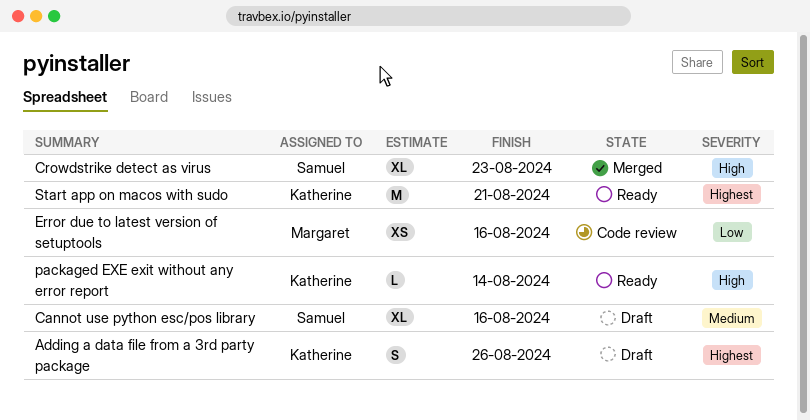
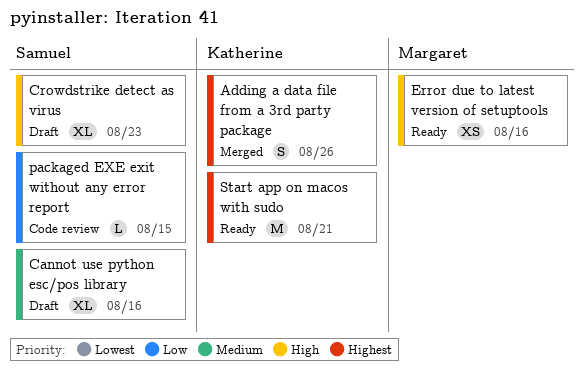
Adding a data file from a 3rd party package, status: Draft -> Merged
Crowdstrike detect as virus, status: Merged -> Draft
Error due to latest version of setuptools, status: Code review -> Ready
Error due to latest version of setuptools, priority: Low -> High
packaged EXE exit without any error report, status: Ready -> Code review
packaged EXE exit without any error report, owner: Katherine -> Samuel
packaged EXE exit without any error report, priority: High -> Low
packaged EXE exit without any error report, due: Aug 14 -> Aug 15

